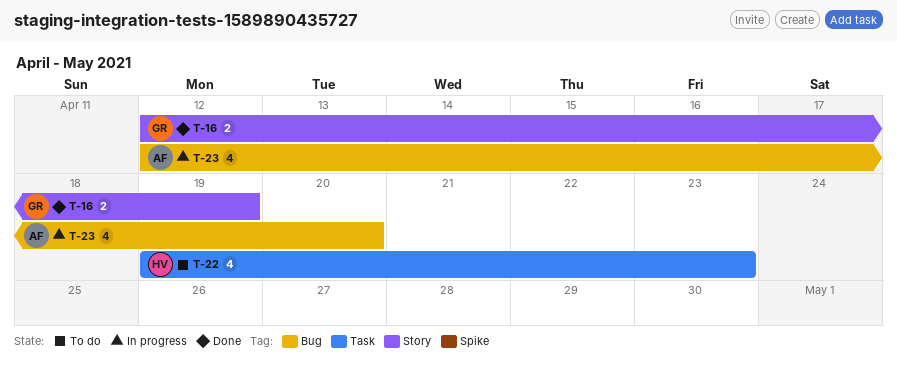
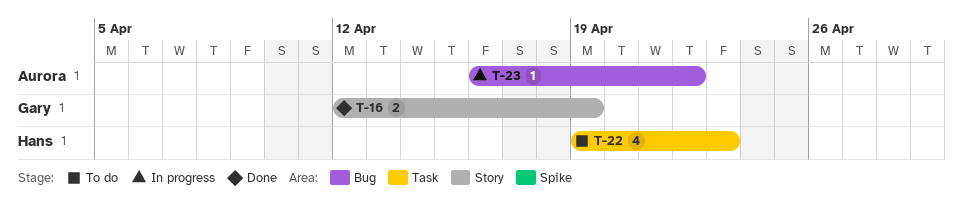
T-23, estimate: 4 -> 1
T-23, start: Apr 12 -> Apr 16
T-23, due: Apr 20 -> Apr 22

